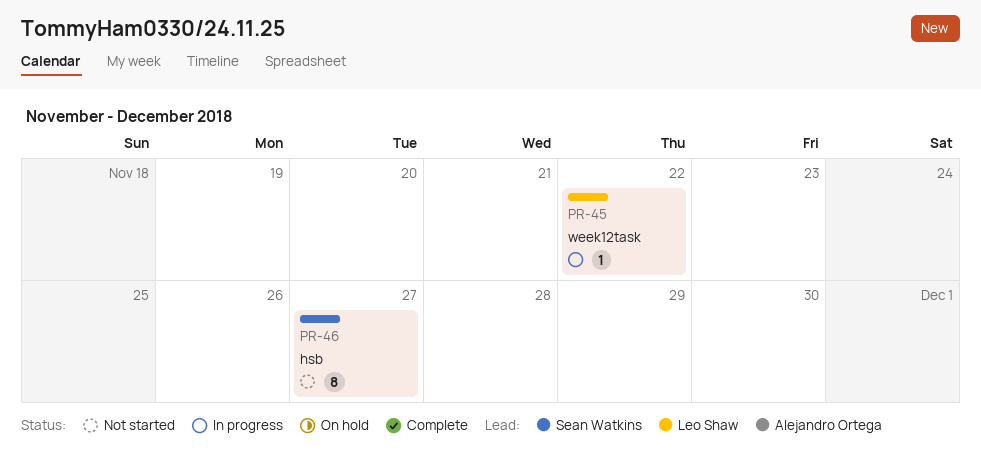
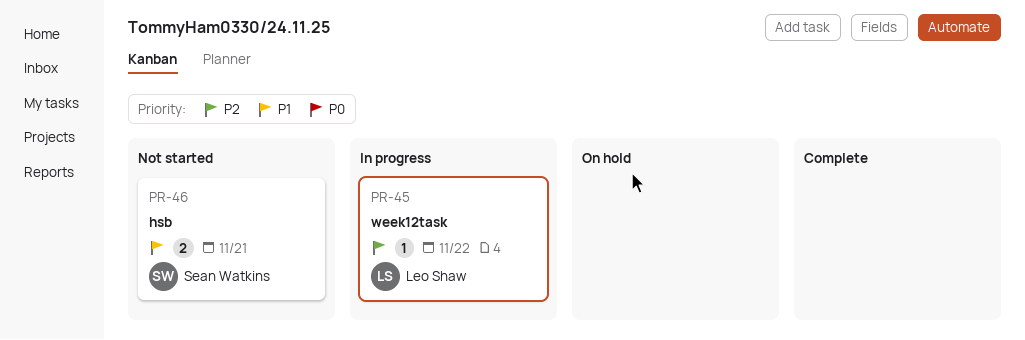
PR-46, estimate: 8 -> 2
PR-46, due: Nov 27 -> Nov 21

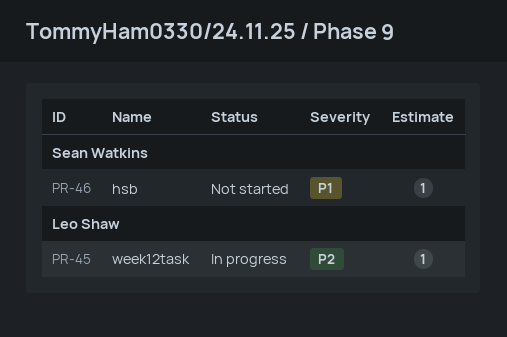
PR-46, estimate: 2 -> 1

